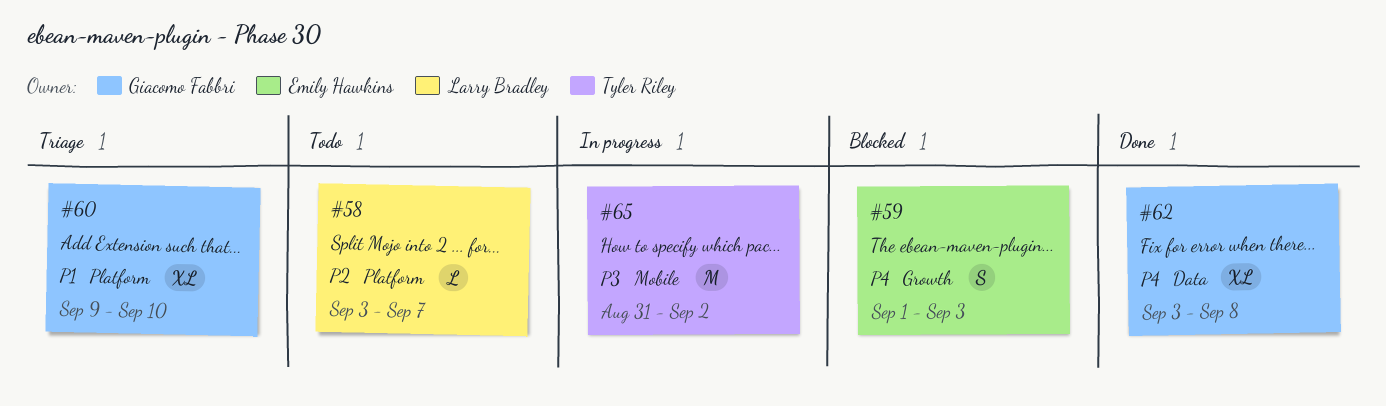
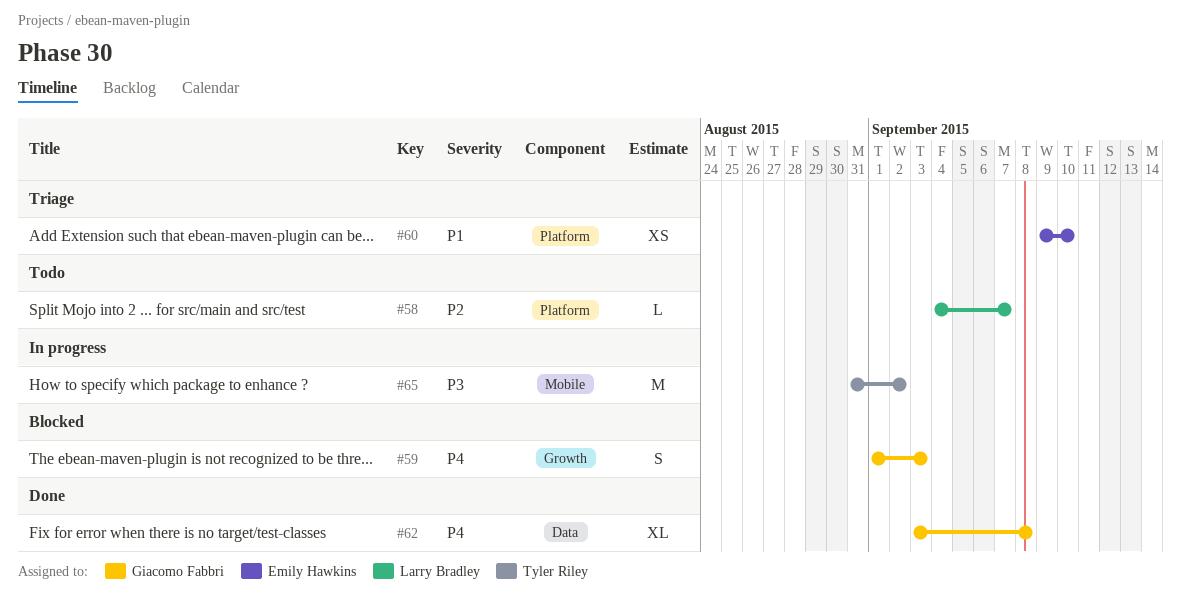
#58, start: Sep 3 -> Sep 4
#59, owner: Emily Hawkins -> Giacomo Fabbri
#60, owner: Giacomo Fabbri -> Emily Hawkins
#60, estimate: XL -> XS

